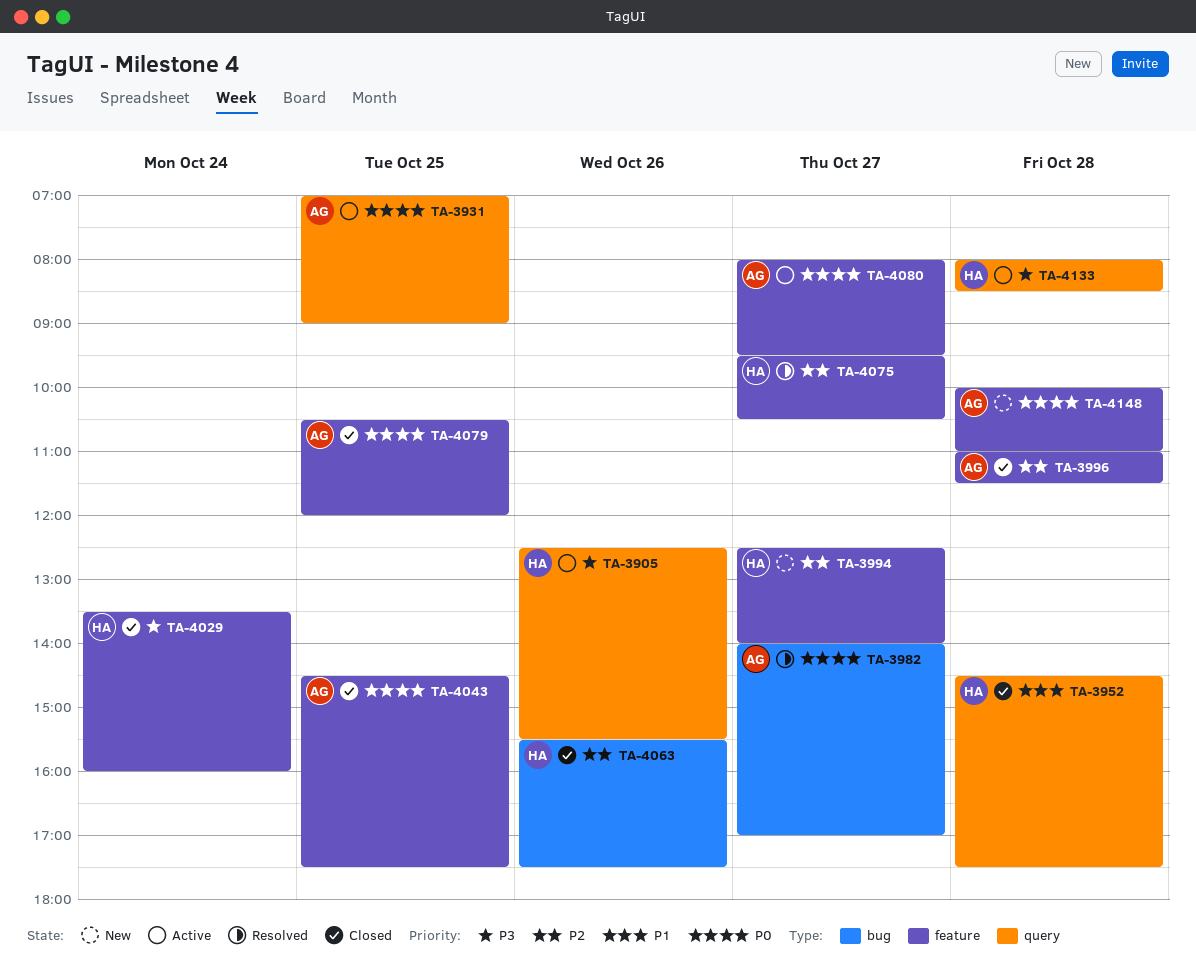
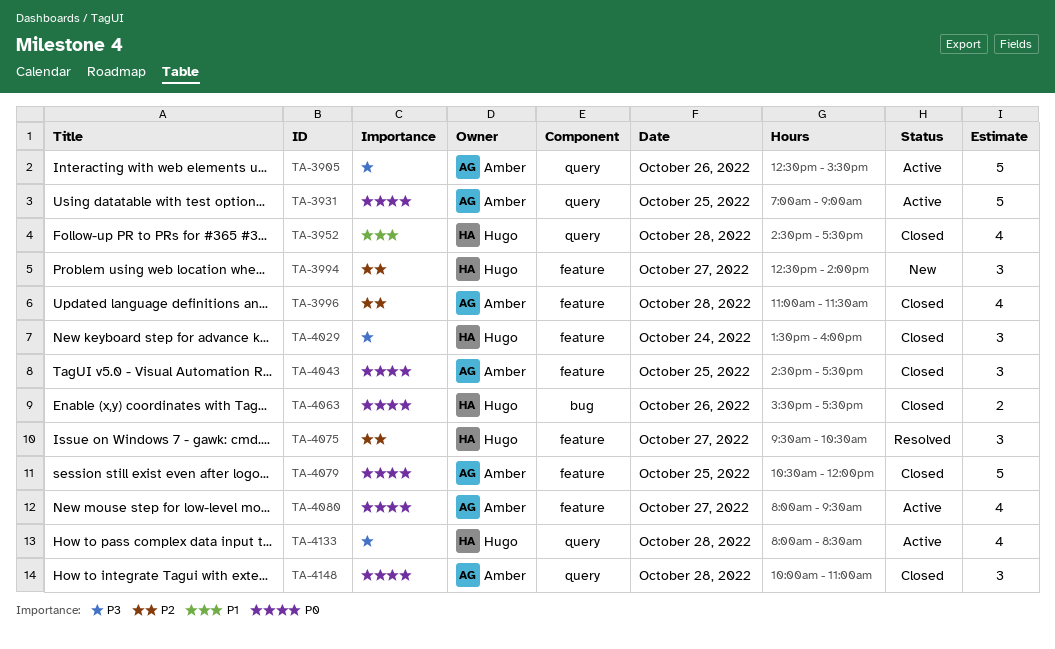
TA-3905, owner: Hugo -> Amber
TA-3982: present -> none
TA-4063, priority: P2 -> P0
TA-4148, status: New -> Closed
TA-4148, label: feature -> query

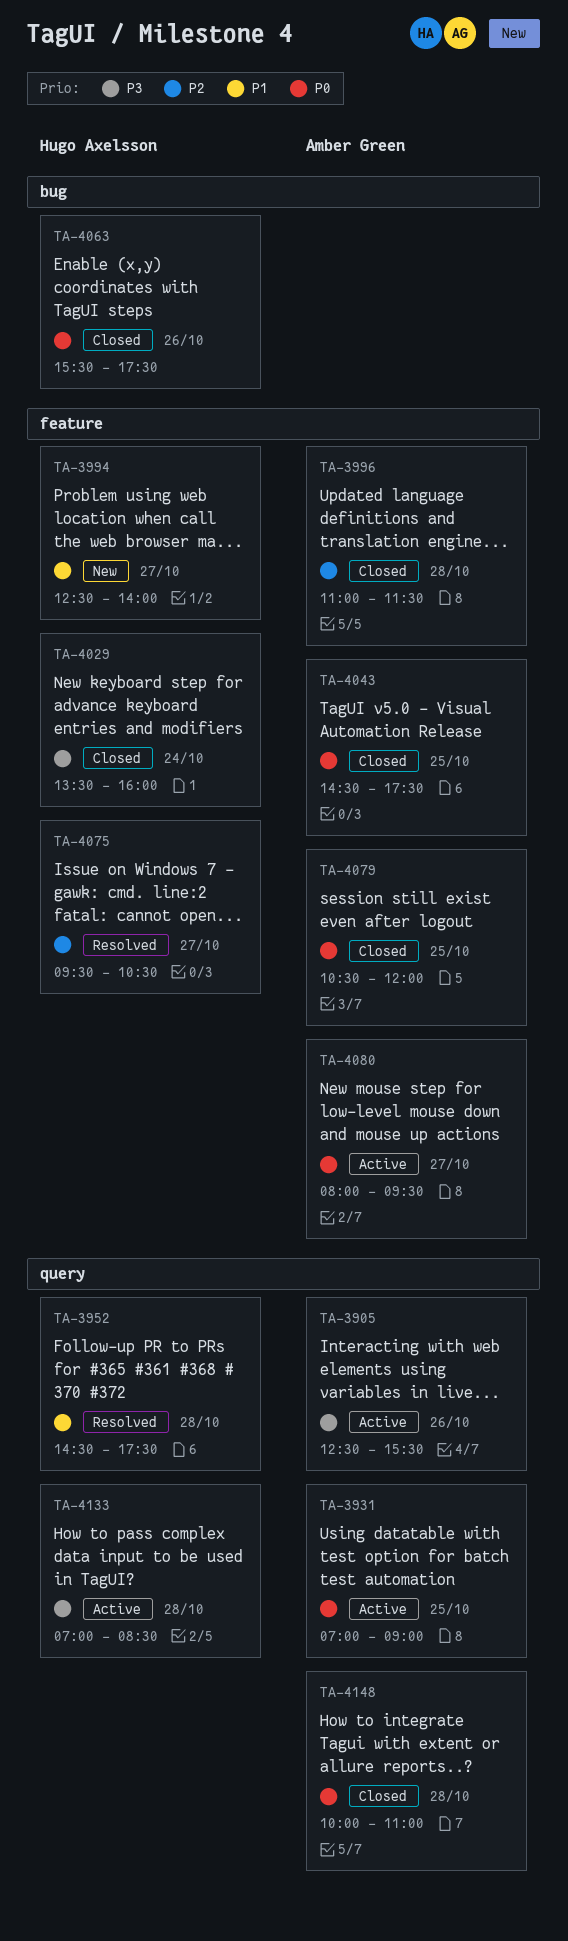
TA-3952, status: Closed -> Resolved
TA-3994, priority: P2 -> P1
TA-4133, begins: 08:00 -> 07:00

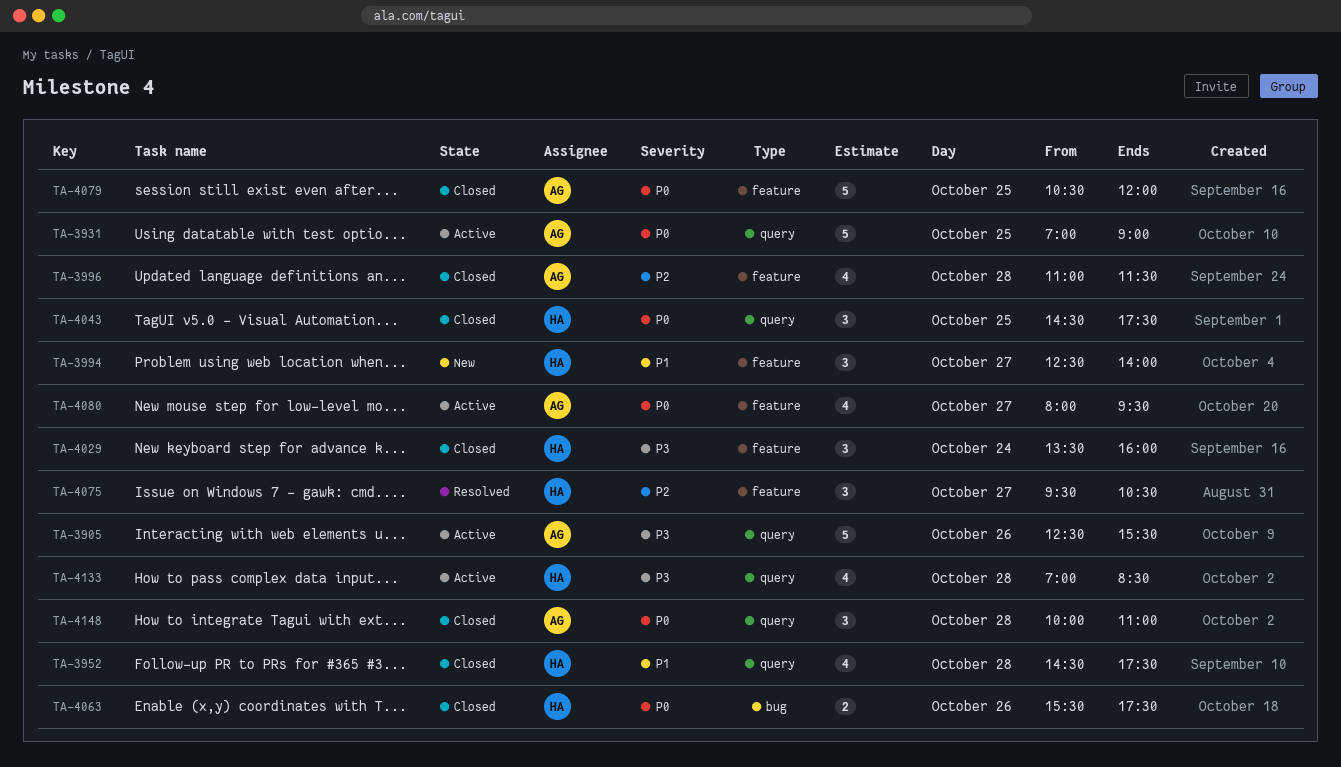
TA-3952, status: Resolved -> Closed
TA-4043, owner: Amber Green -> Hugo Axelsson
TA-4043, label: feature -> query

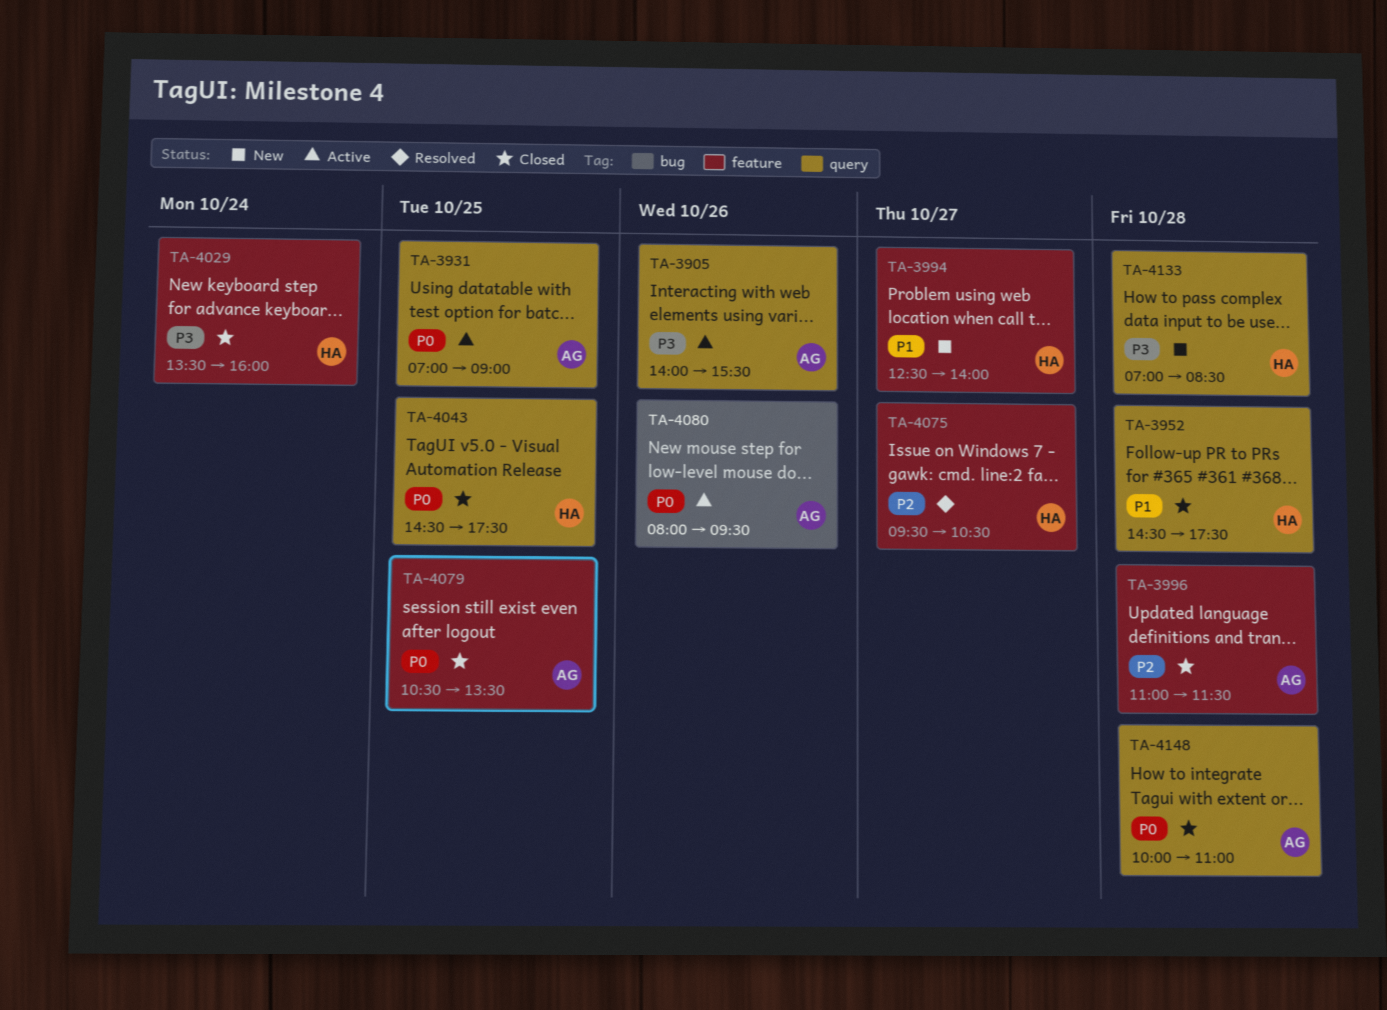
TA-3905, begins: 12:30 -> 14:00
TA-4063: present -> none
TA-4079, ends: 12:00 -> 13:30
TA-4080, label: feature -> bug
TA-4080, day: Oct 27 -> Oct 26
TA-4133, status: Active -> New

